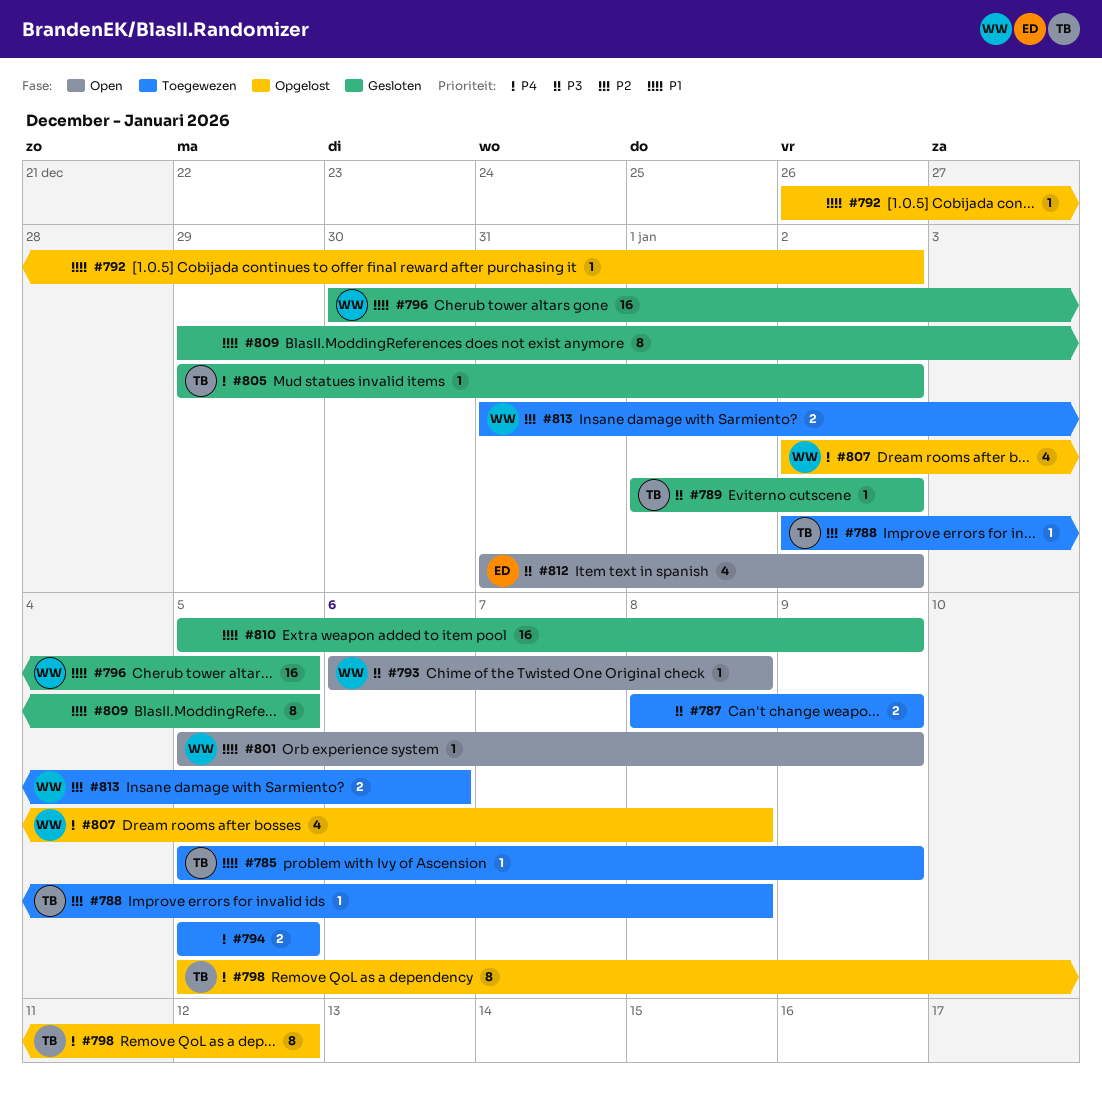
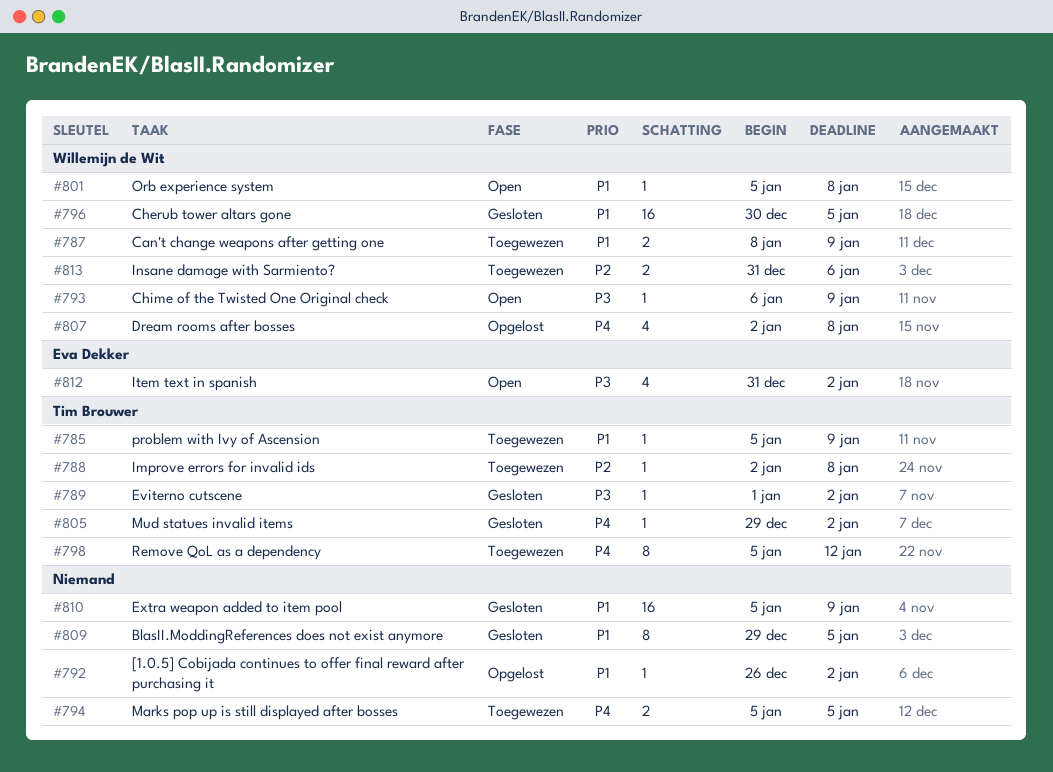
#787, owner: none -> Willemijn de Wit
#787, priority: P3 -> P1
#793, due: Jan 8 -> Jan 9
#798, status: Opgelost -> Toegewezen
#801, due: Jan 9 -> Jan 8

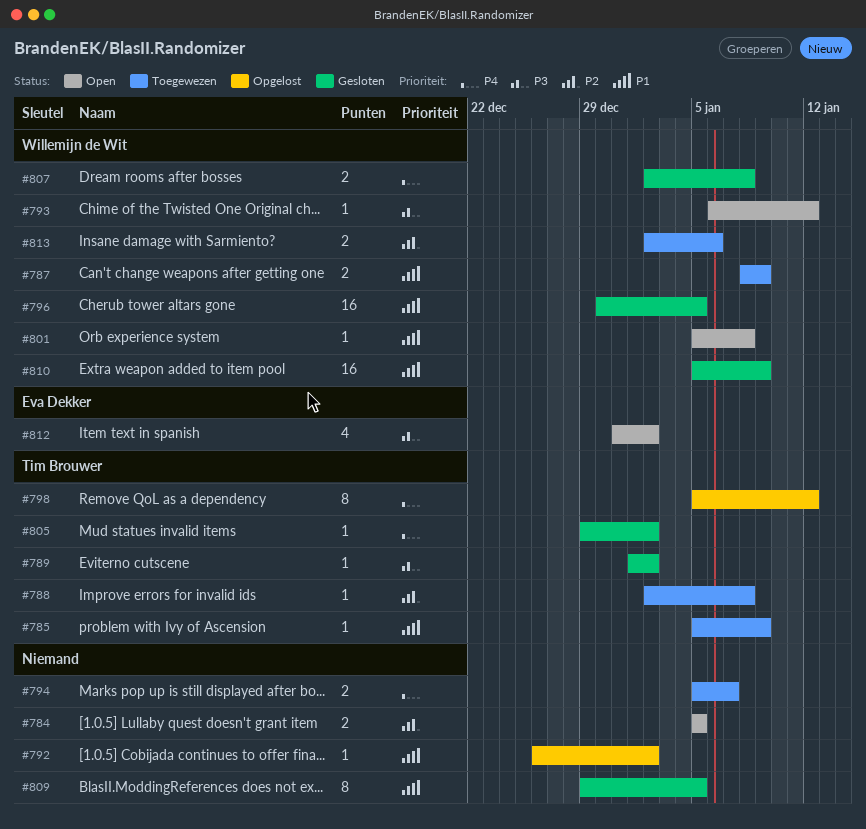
#784: none -> present
#793, due: Jan 9 -> Jan 12
#794, due: Jan 5 -> Jan 7
#798, status: Toegewezen -> Opgelost
#807, status: Opgelost -> Gesloten
#807, estimate: 4 -> 2
#810, owner: none -> Willemijn de Wit
#813, start: Dec 31 -> Jan 2

